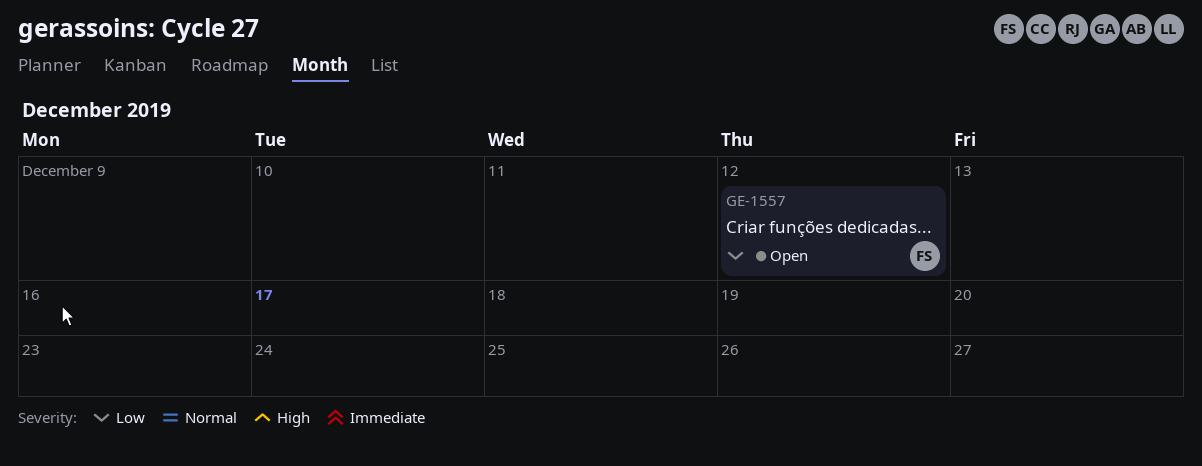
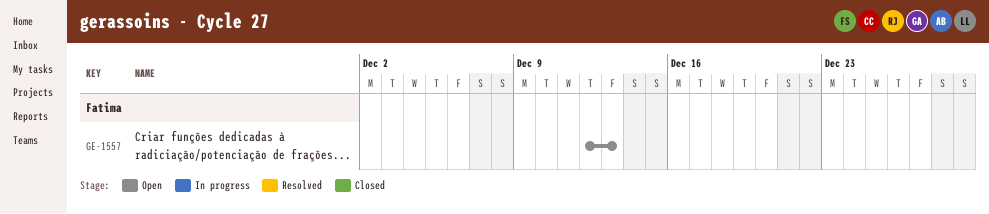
GE-1557, due: Dec 12 -> Dec 13

